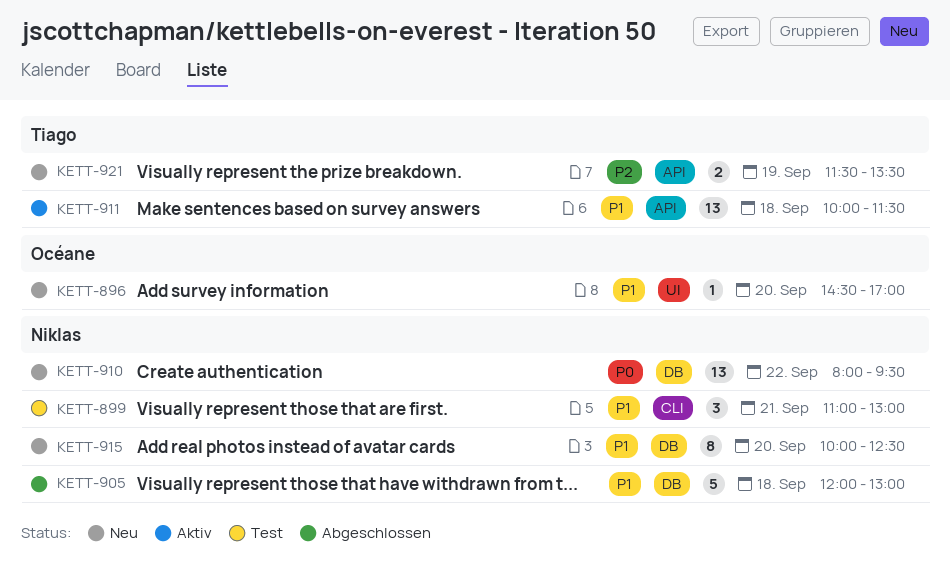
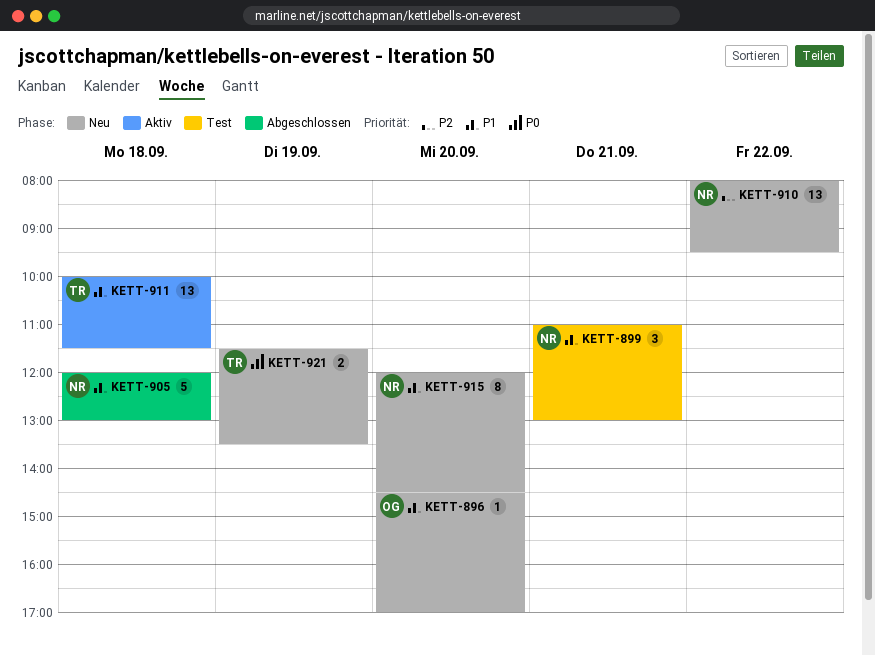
KETT-910, priority: P0 -> P2
KETT-915, begins: 10:00 -> 12:00
KETT-915, ends: 12:30 -> 14:30
KETT-921, priority: P2 -> P0

